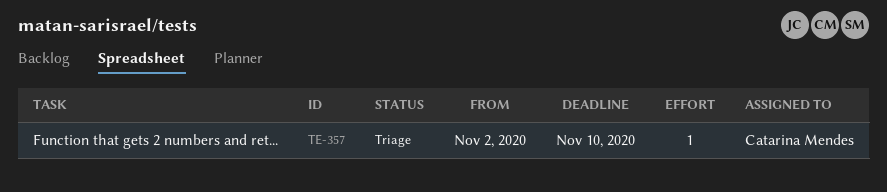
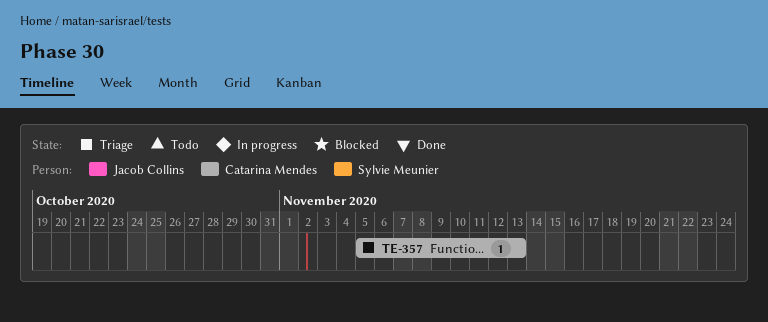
TE-357, start: Nov 2 -> Nov 5
TE-357, due: Nov 10 -> Nov 13

